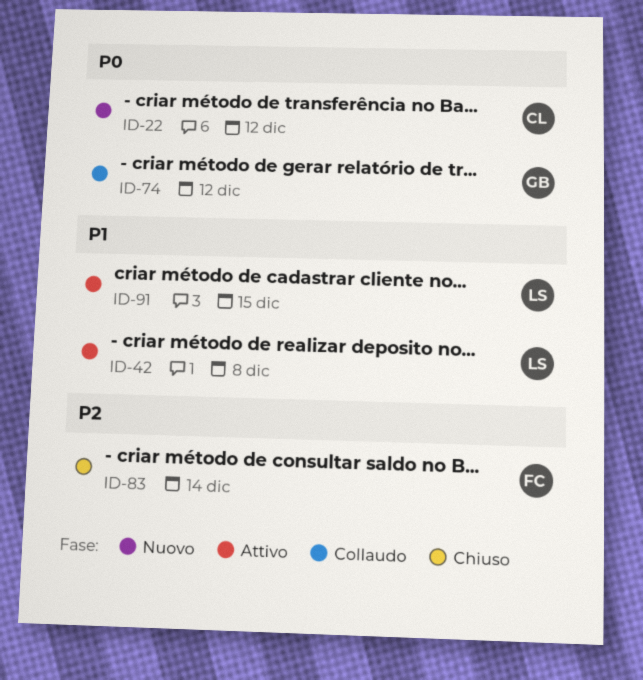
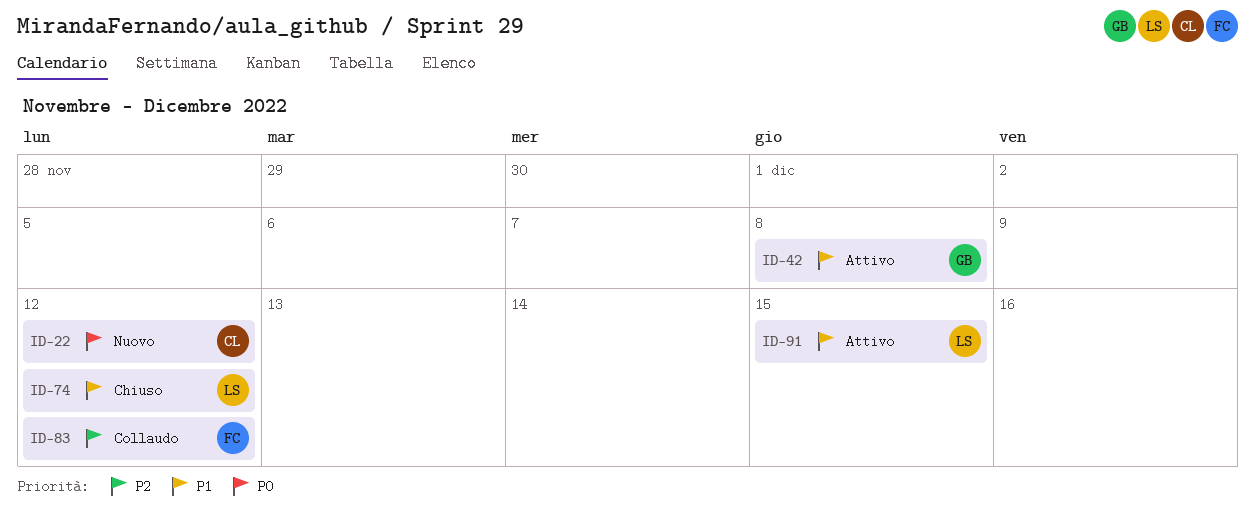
ID-42, owner: LS -> GB
ID-74, status: Collaudo -> Chiuso
ID-74, owner: GB -> LS
ID-74, priority: P0 -> P1
ID-83, status: Chiuso -> Collaudo
ID-83, due: Dec 14 -> Dec 12

